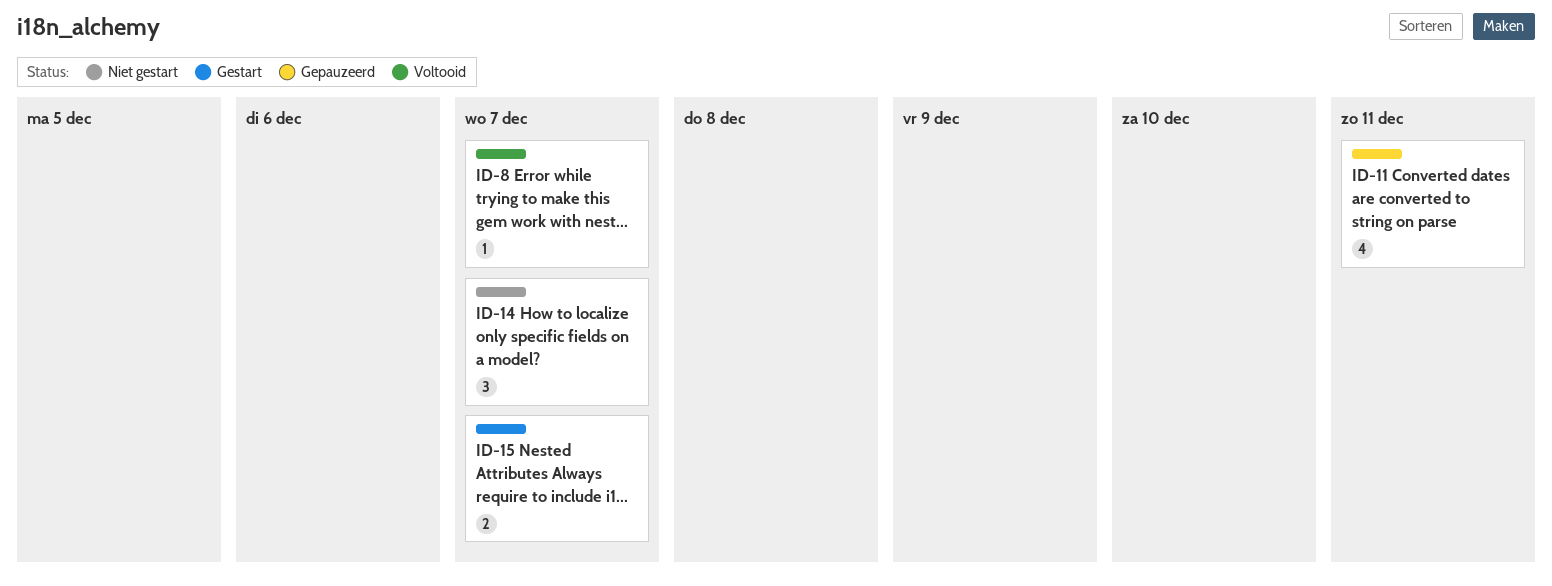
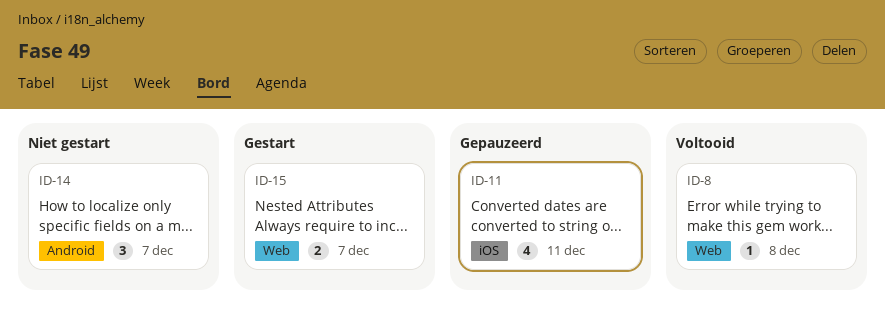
ID-8, due: Dec 7 -> Dec 8

